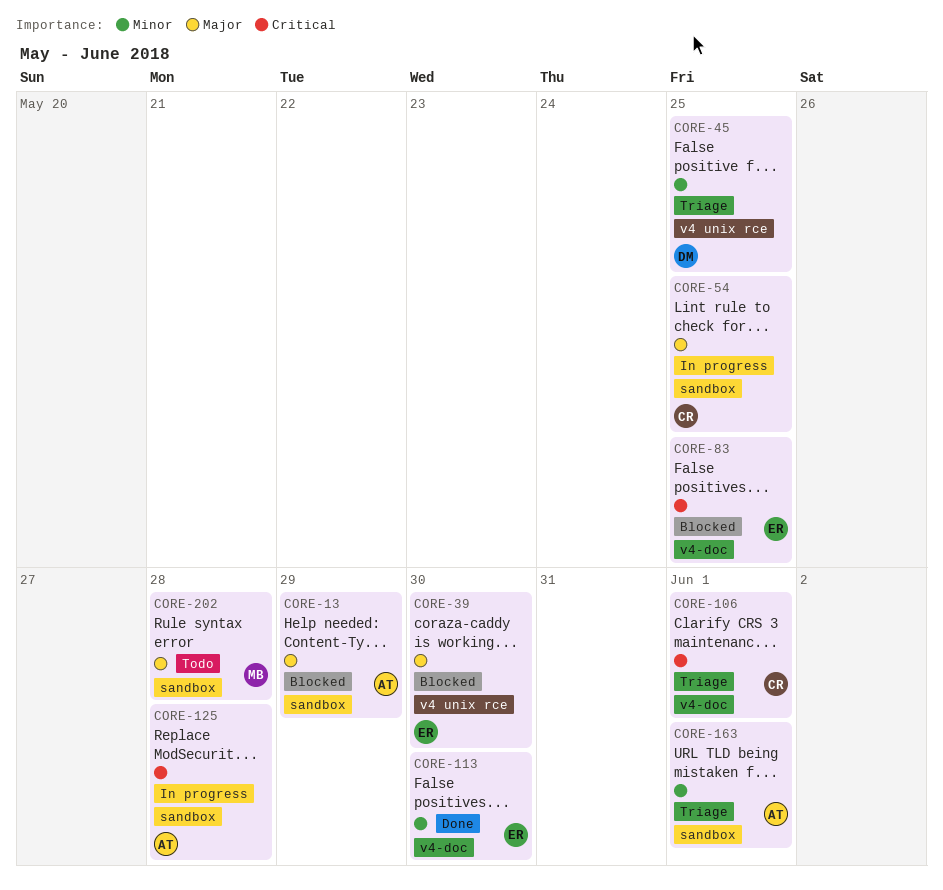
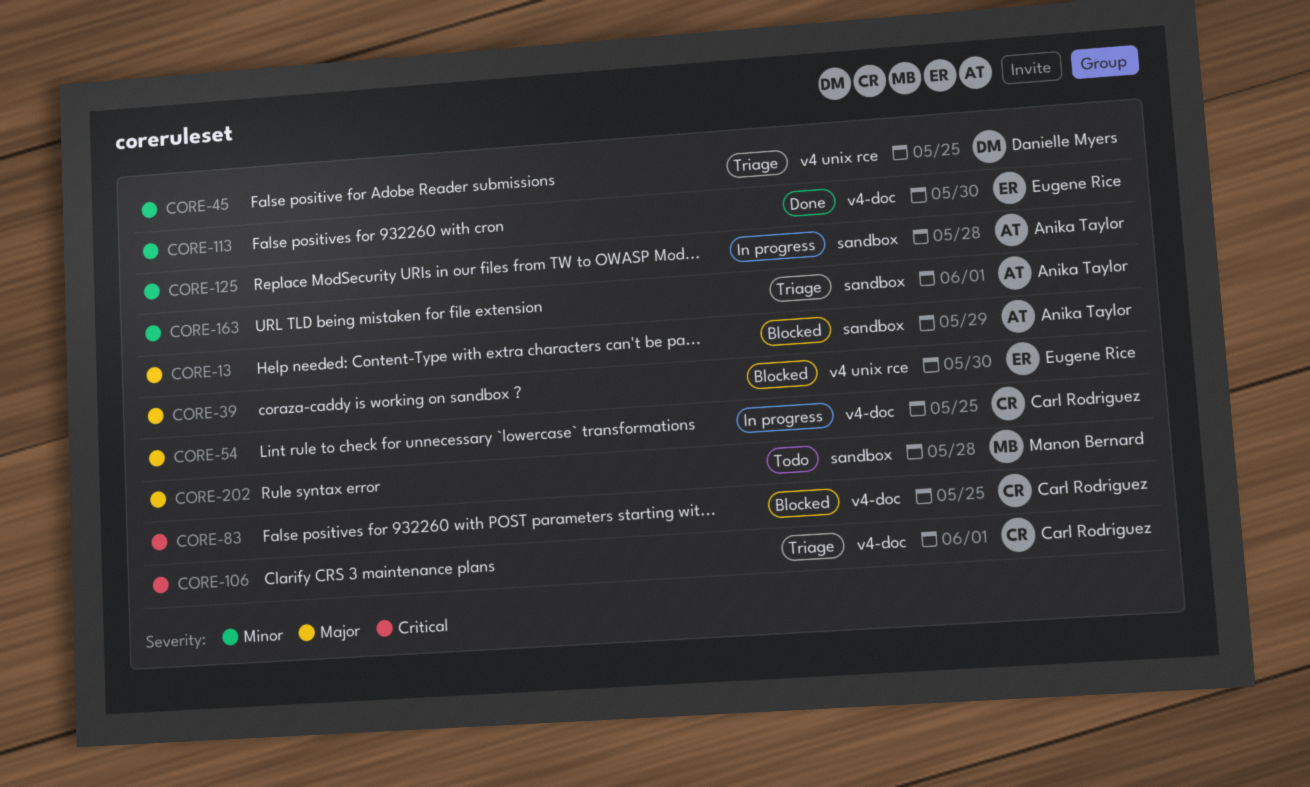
CORE-54, label: sandbox -> v4-doc
CORE-83, owner: Eugene Rice -> Carl Rodriguez
CORE-125, priority: Critical -> Minor

